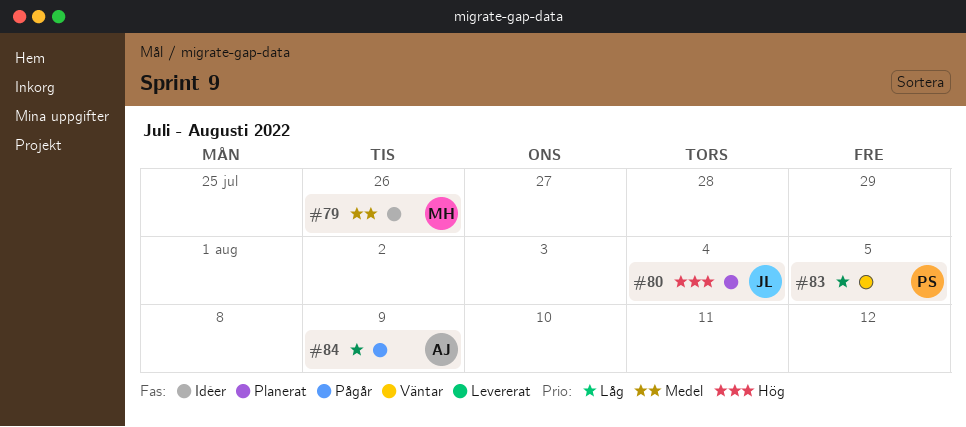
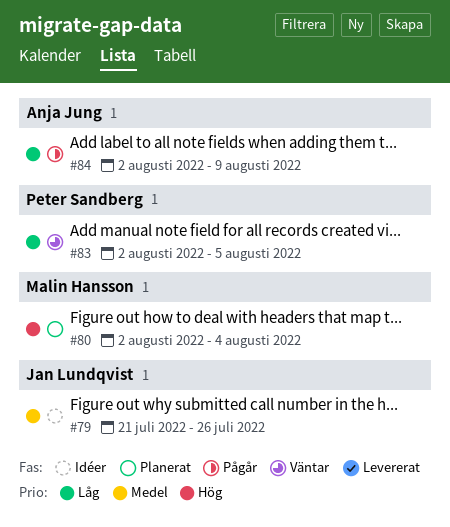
#79, owner: Malin Hansson -> Jan Lundqvist
#80, owner: Jan Lundqvist -> Malin Hansson

